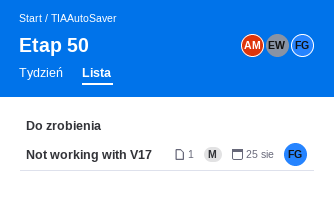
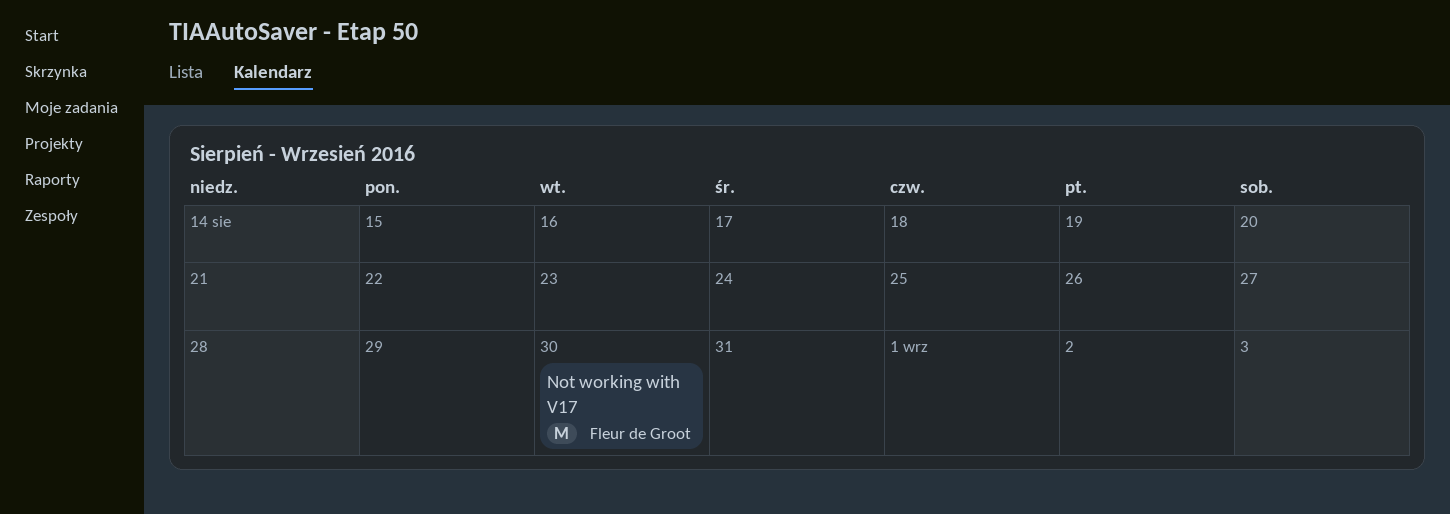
Not working with V17, due: Aug 25 -> Aug 30

